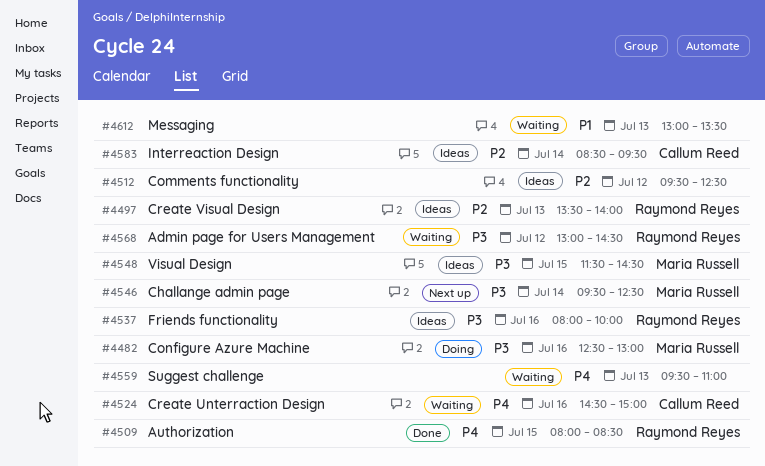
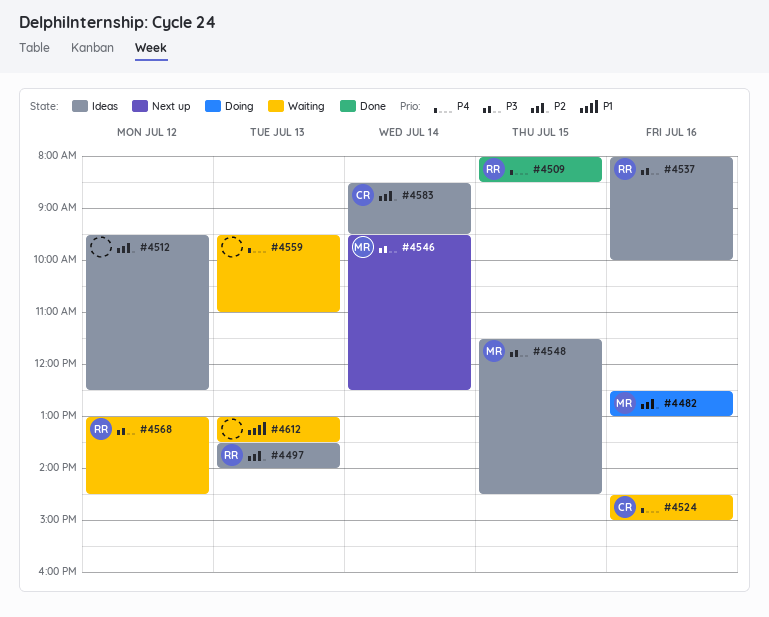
#4482, priority: P3 -> P2

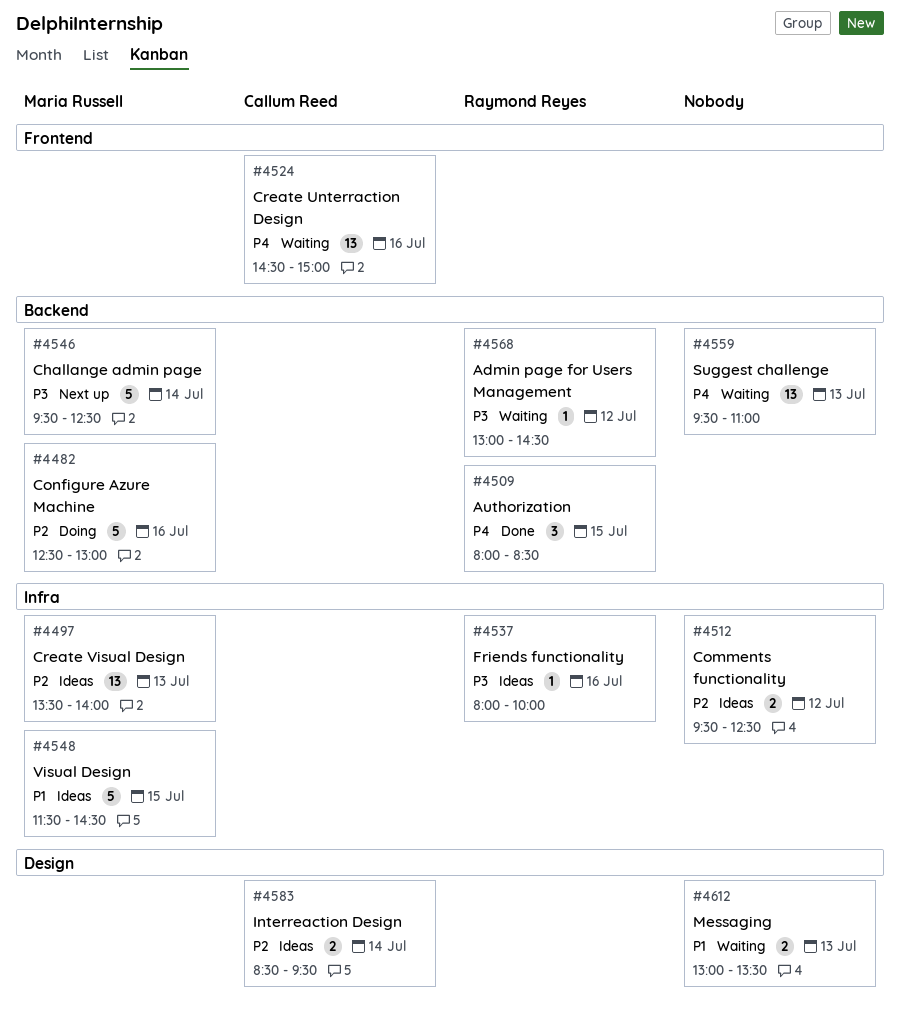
#4497, owner: Raymond Reyes -> Maria Russell
#4548, priority: P3 -> P1

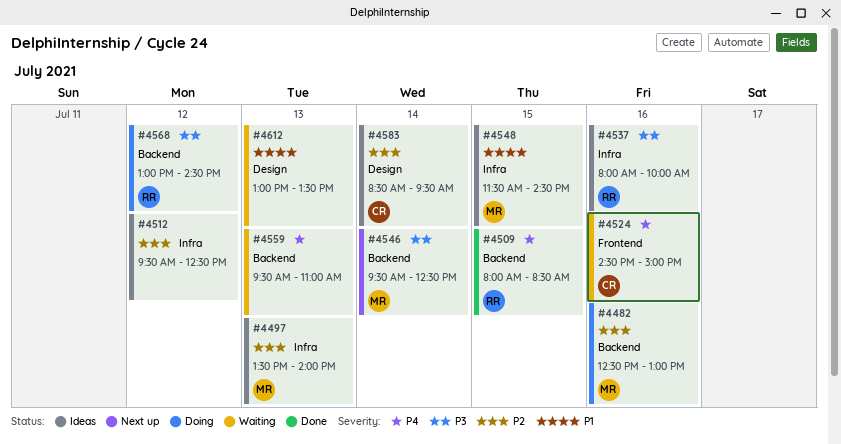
#4568, status: Waiting -> Doing

